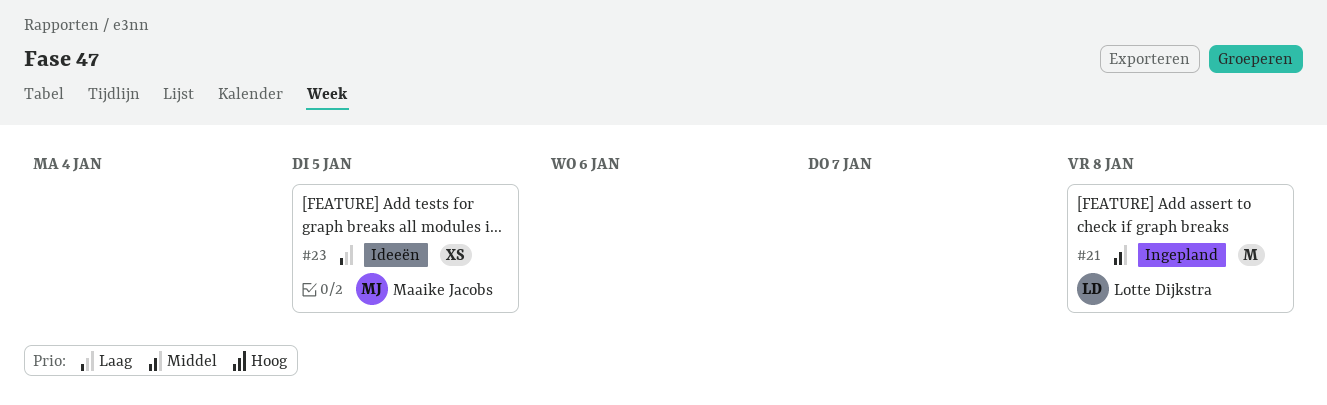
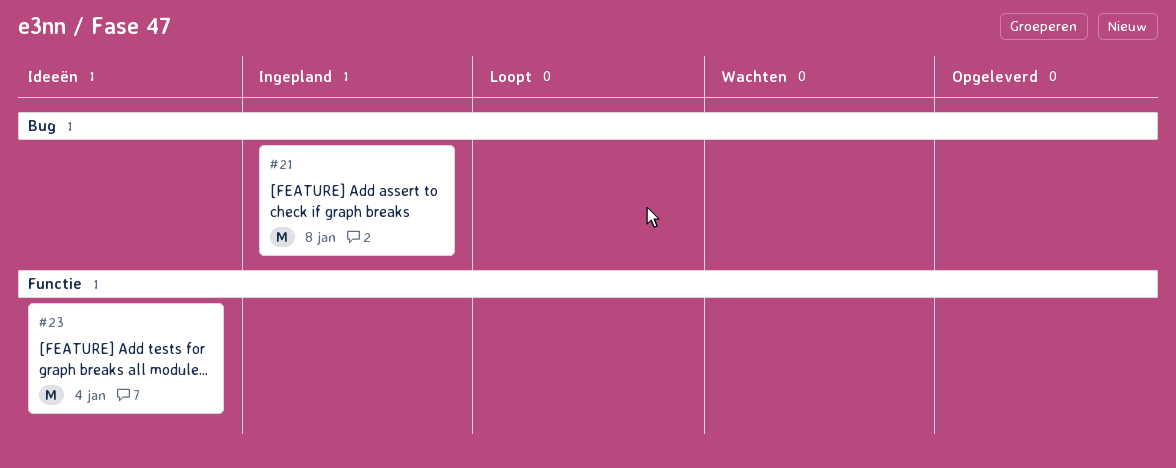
#23, estimate: XS -> M
#23, due: Jan 5 -> Jan 4

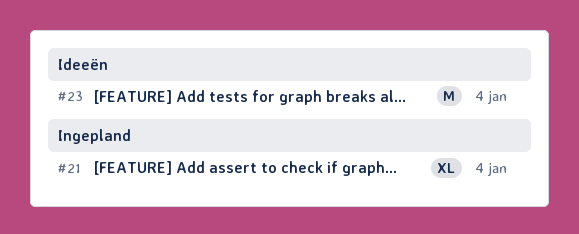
#21, estimate: M -> XL
#21, due: Jan 8 -> Jan 4

